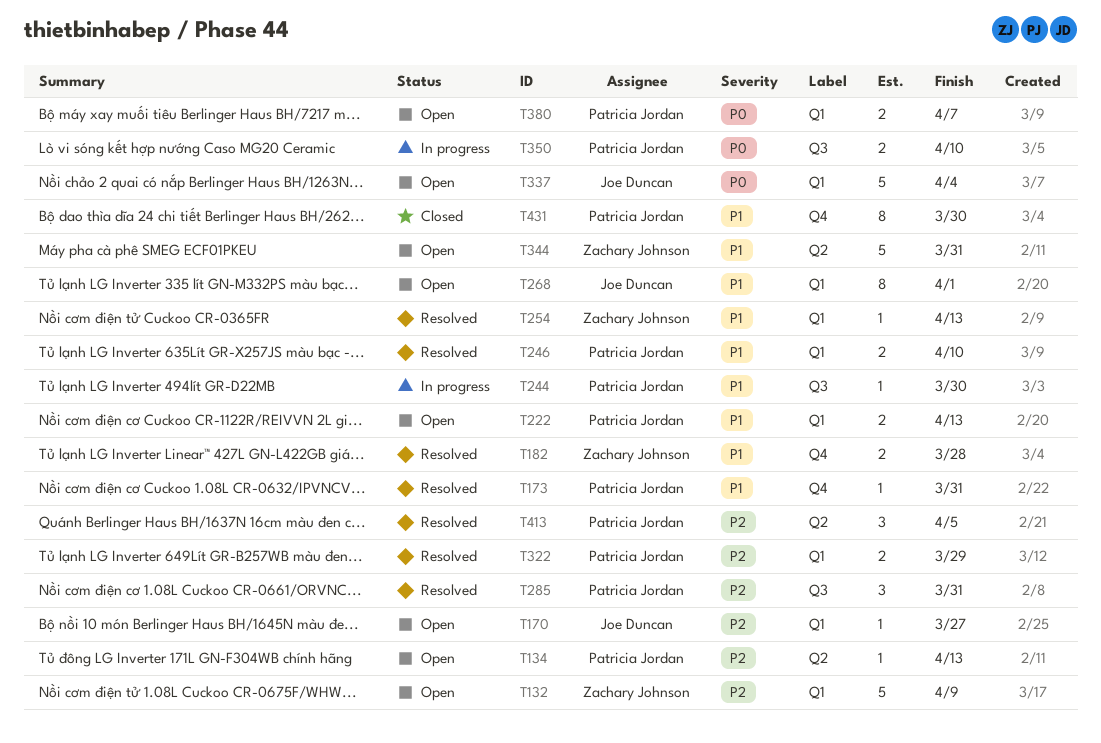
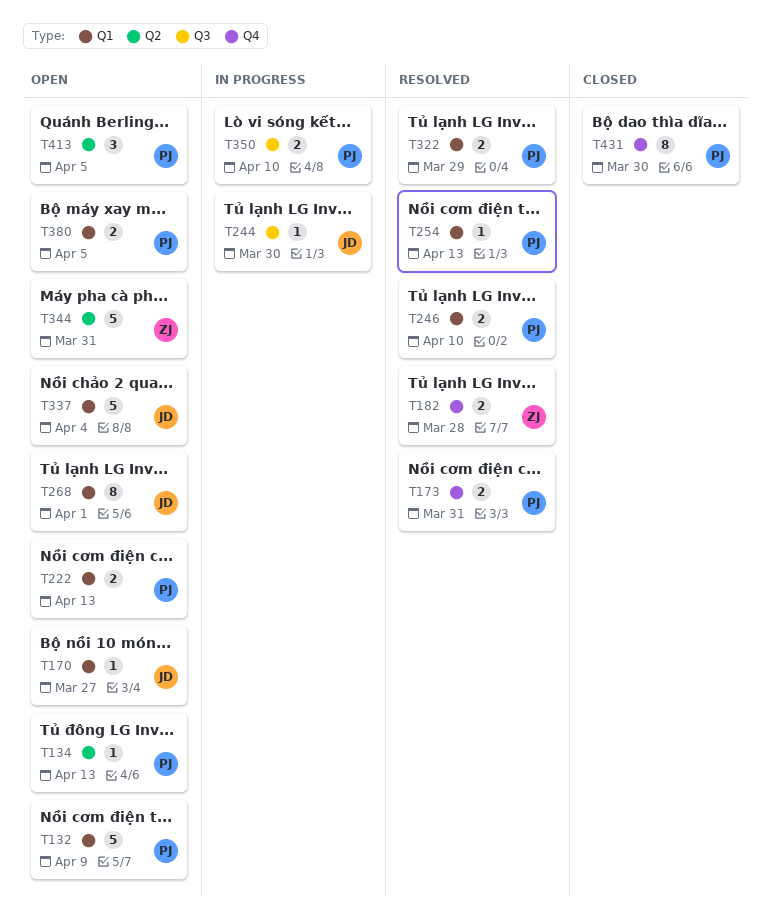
T132, owner: Zachary Johnson -> Patricia Jordan
T173, estimate: 1 -> 2
T244, owner: Patricia Jordan -> Joe Duncan
T254, owner: Zachary Johnson -> Patricia Jordan
T285: present -> none
T380, due: Apr 7 -> Apr 5
T413, status: Resolved -> Open

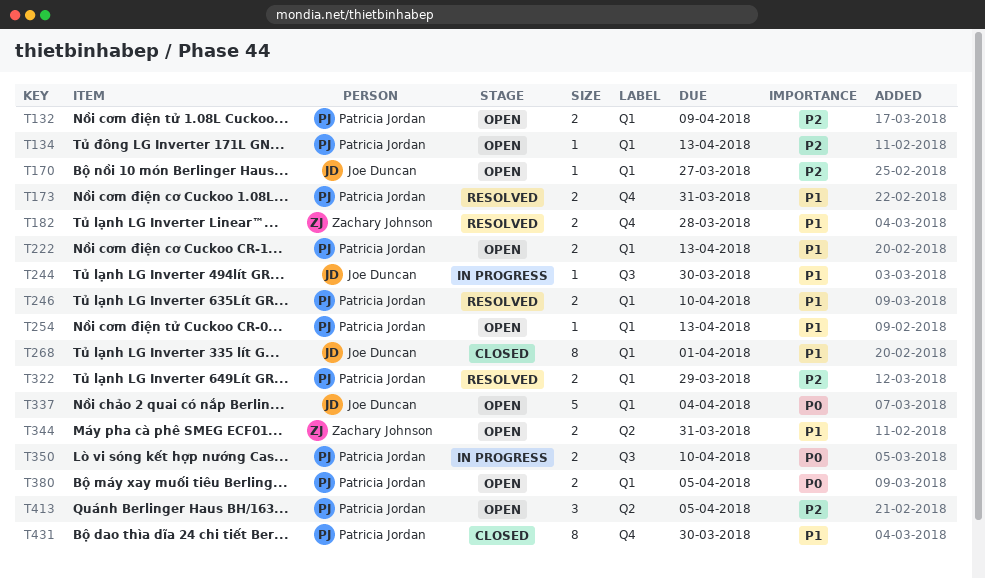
T132, estimate: 5 -> 2
T134, label: Q2 -> Q1
T254, status: Resolved -> Open
T268, status: Open -> Closed
T344, estimate: 5 -> 2

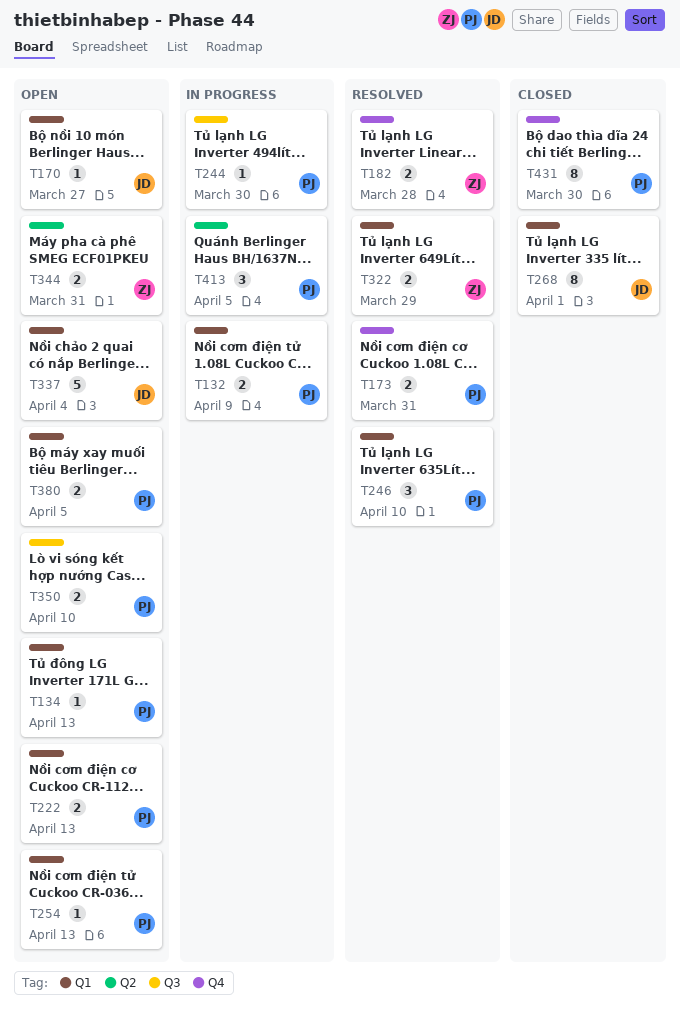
T132, status: Open -> In progress
T244, owner: Joe Duncan -> Patricia Jordan
T246, estimate: 2 -> 3
T322, owner: Patricia Jordan -> Zachary Johnson
T350, status: In progress -> Open
T413, status: Open -> In progress

